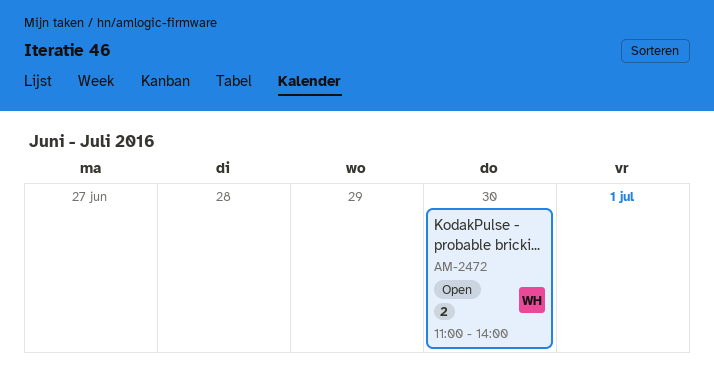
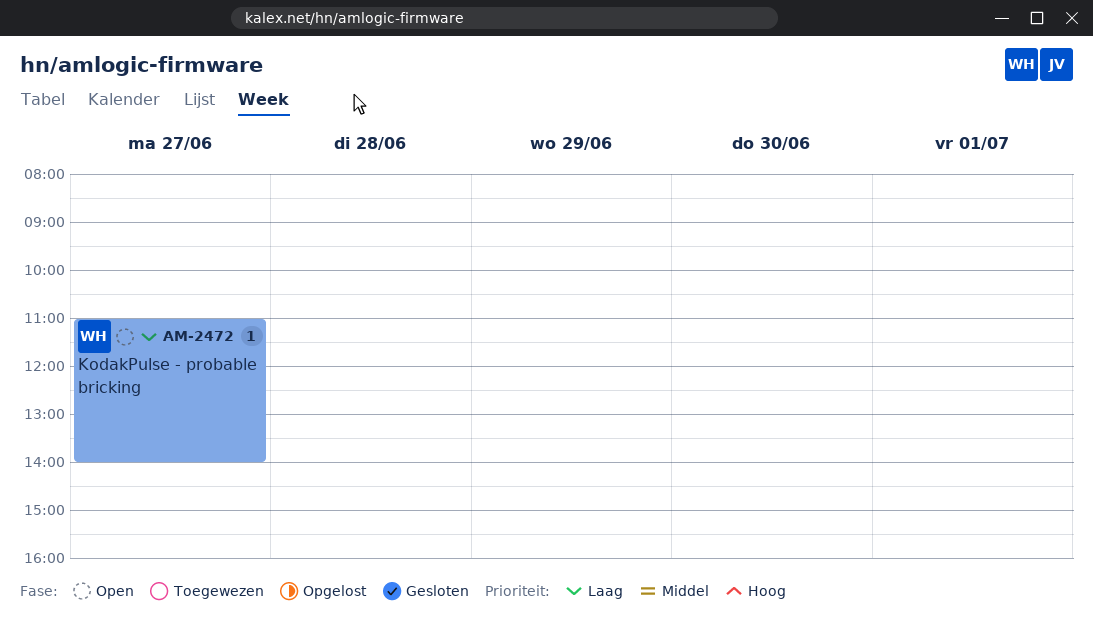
AM-2472, estimate: 2 -> 1
AM-2472, day: Jun 30 -> Jun 27

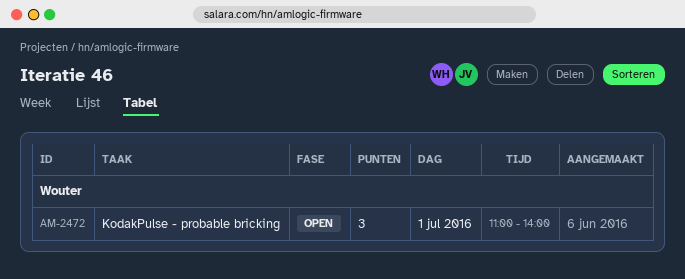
AM-2472, estimate: 1 -> 3
AM-2472, day: Jun 27 -> Jul 1

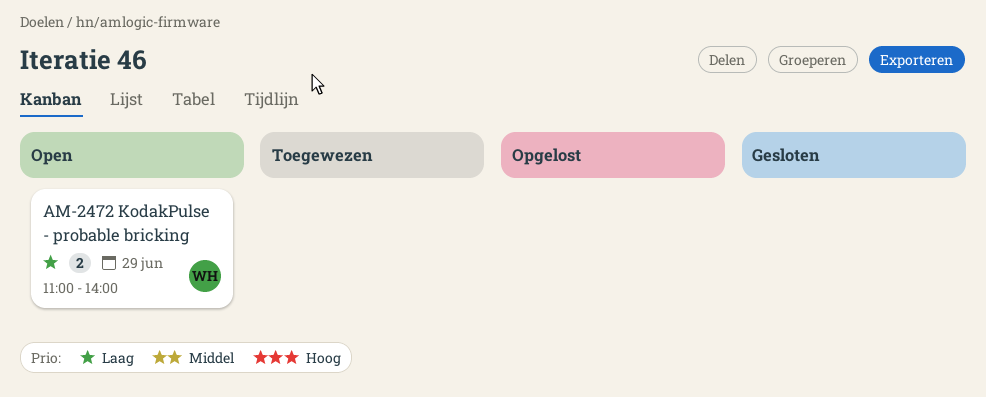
AM-2472, estimate: 3 -> 2
AM-2472, day: Jul 1 -> Jun 29

